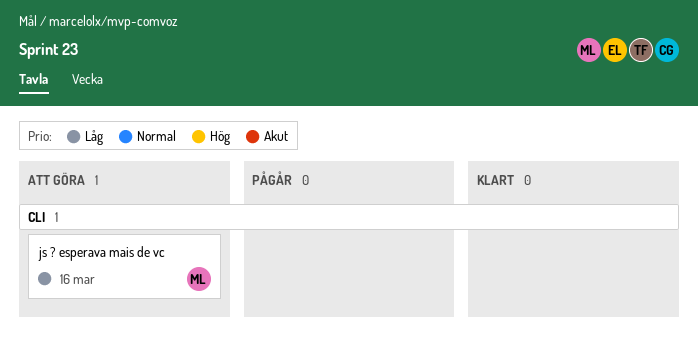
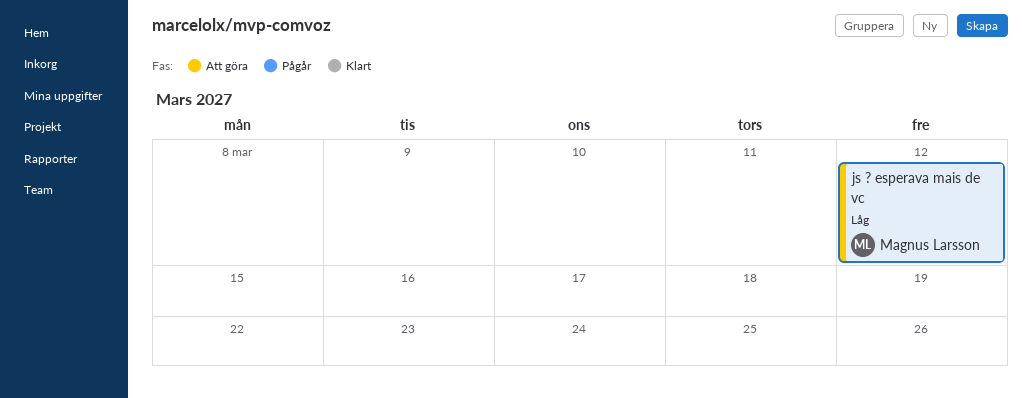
js ? esperava mais de vc, due: Mar 16 -> Mar 12

